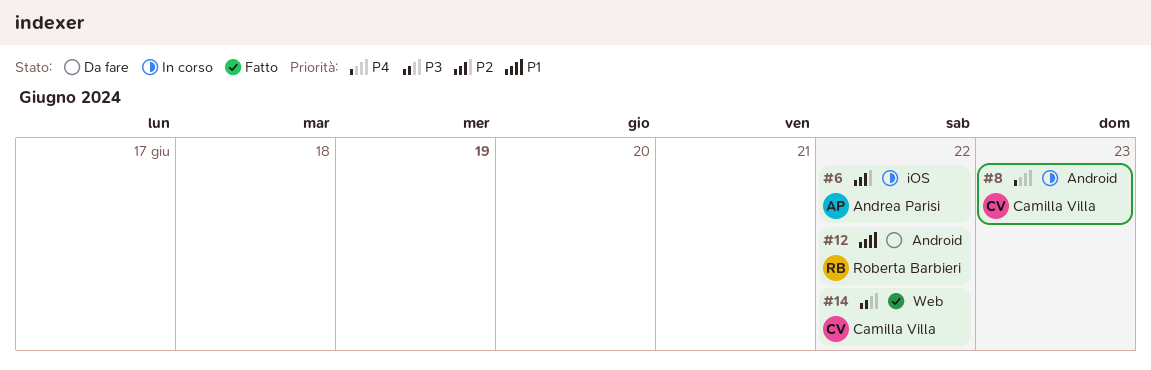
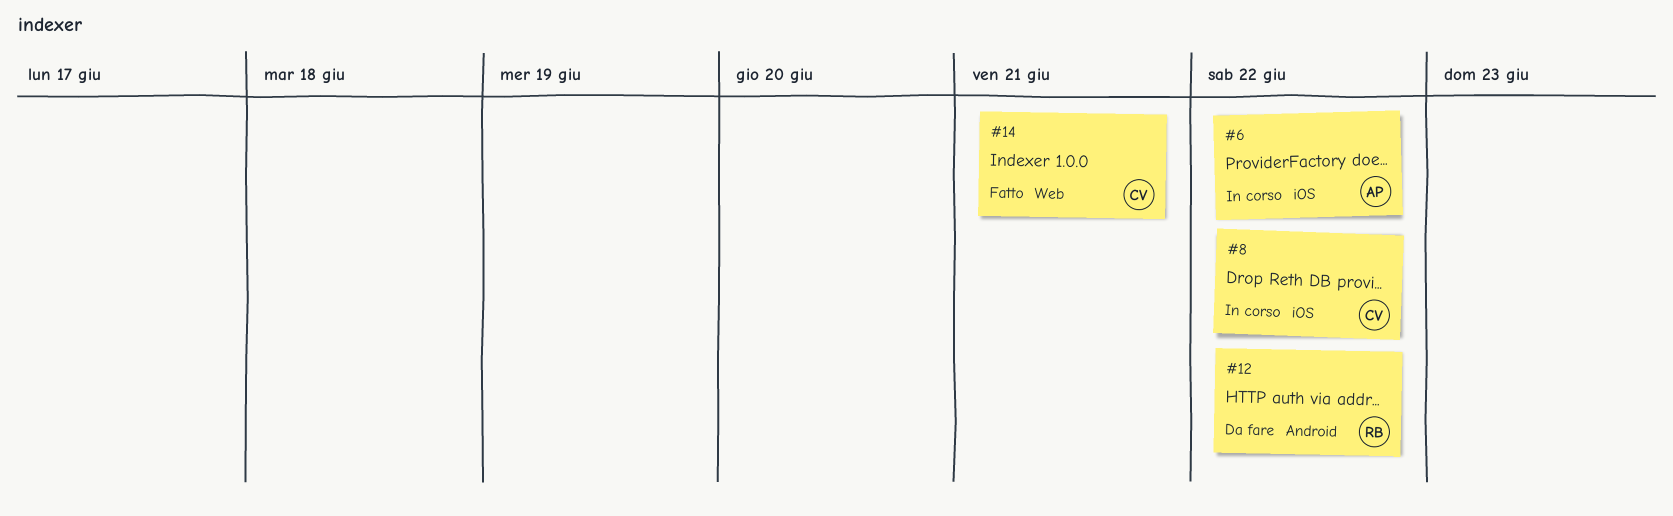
#8, label: Android -> iOS
#8, due: Jun 23 -> Jun 22
#14, due: Jun 22 -> Jun 21

